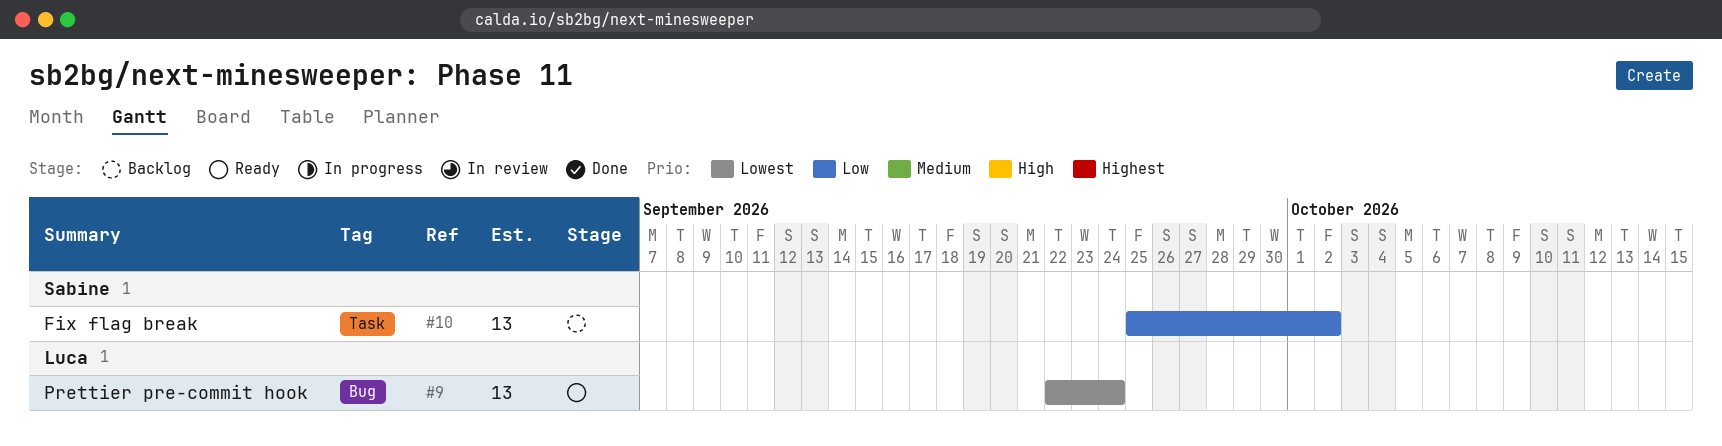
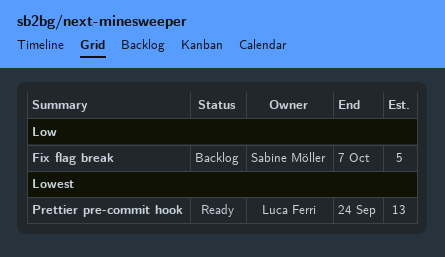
Fix flag break, estimate: 13 -> 5
Fix flag break, due: Oct 2 -> Oct 7

